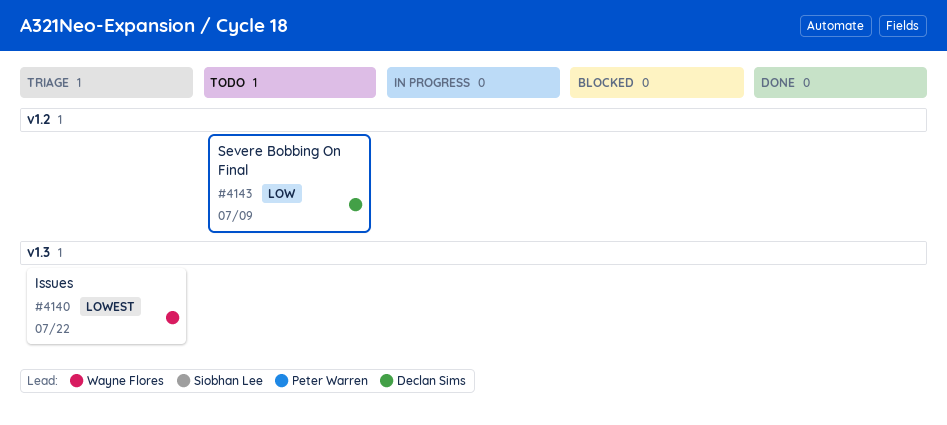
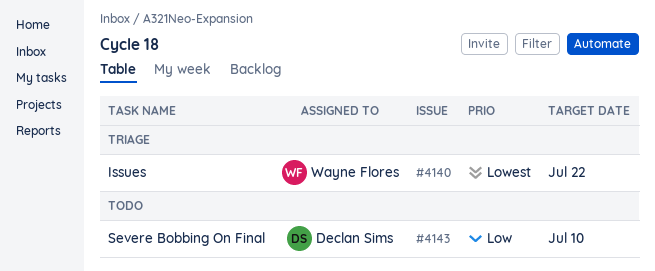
#4143, due: Jul 9 -> Jul 10

